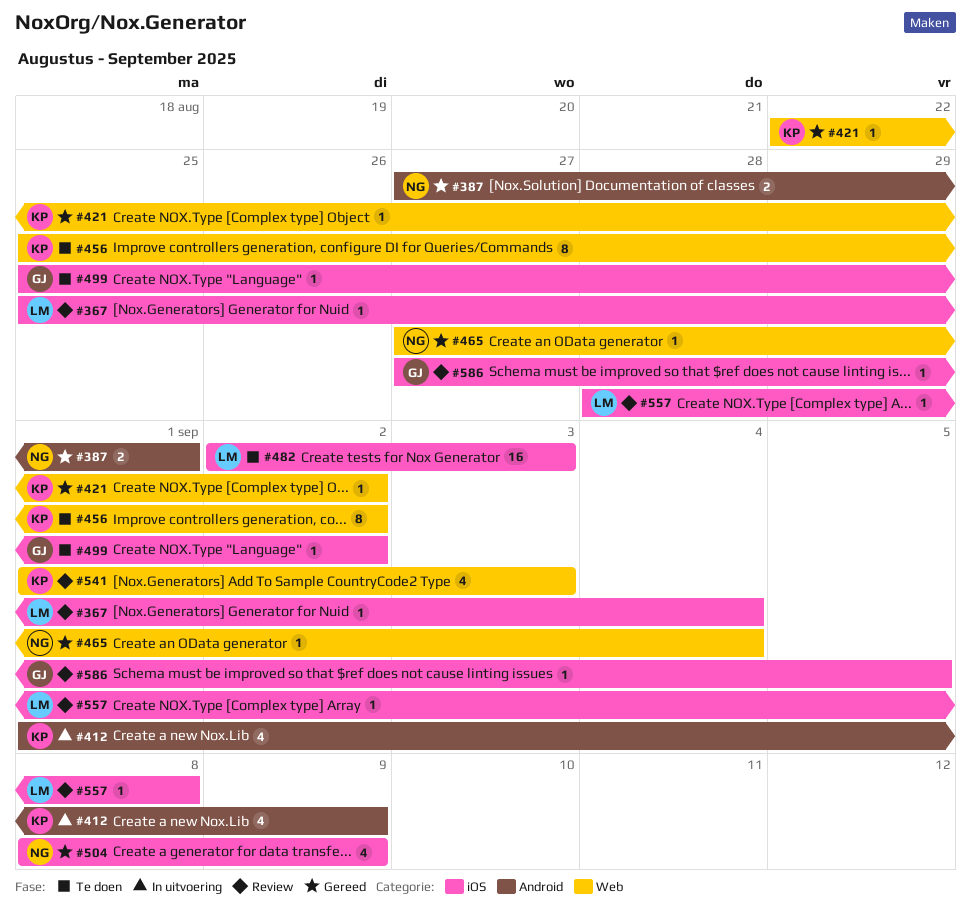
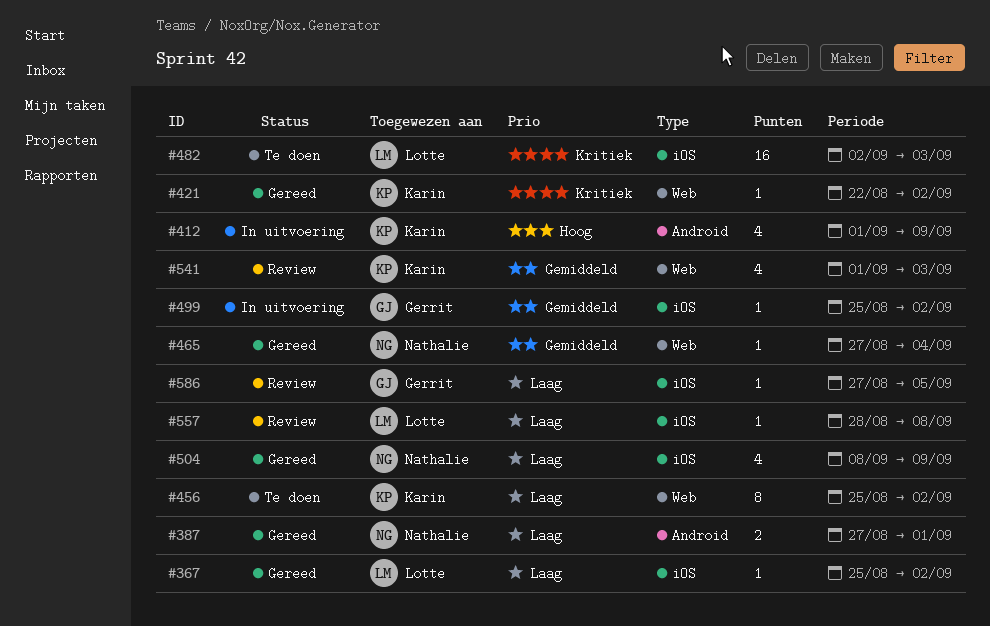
#367, status: Review -> Gereed
#367, due: Sep 4 -> Sep 2
#499, status: Te doen -> In uitvoering

